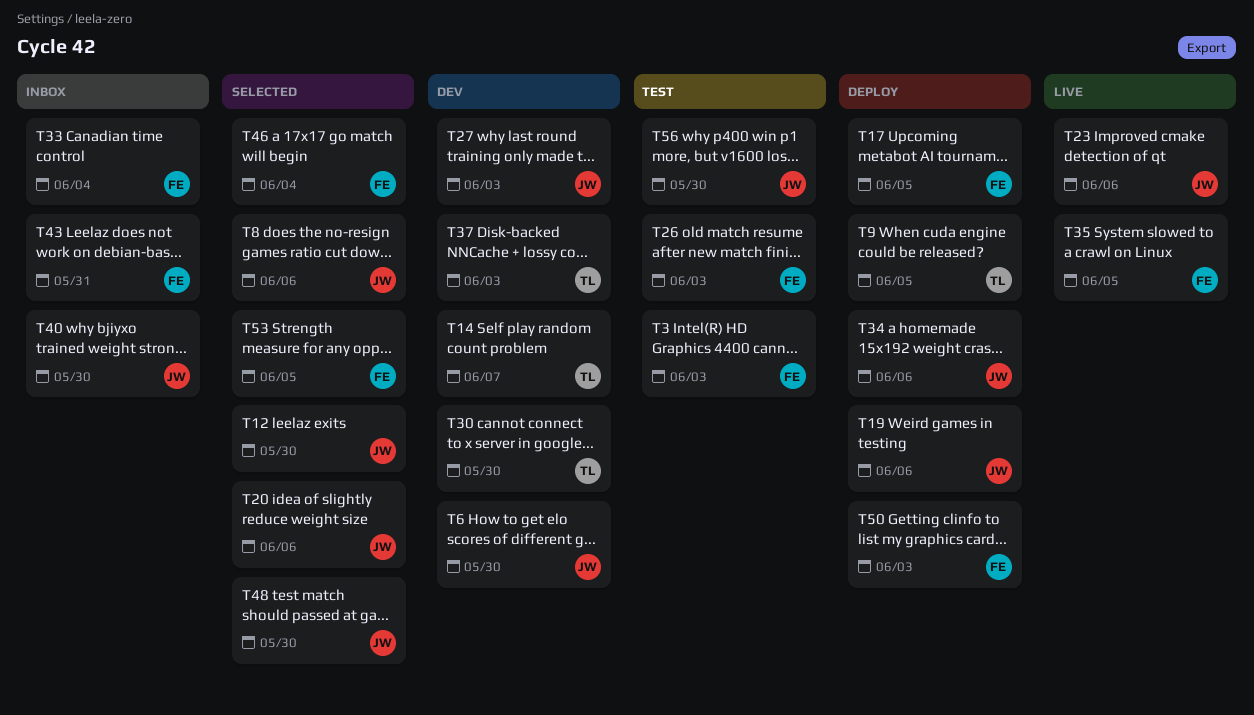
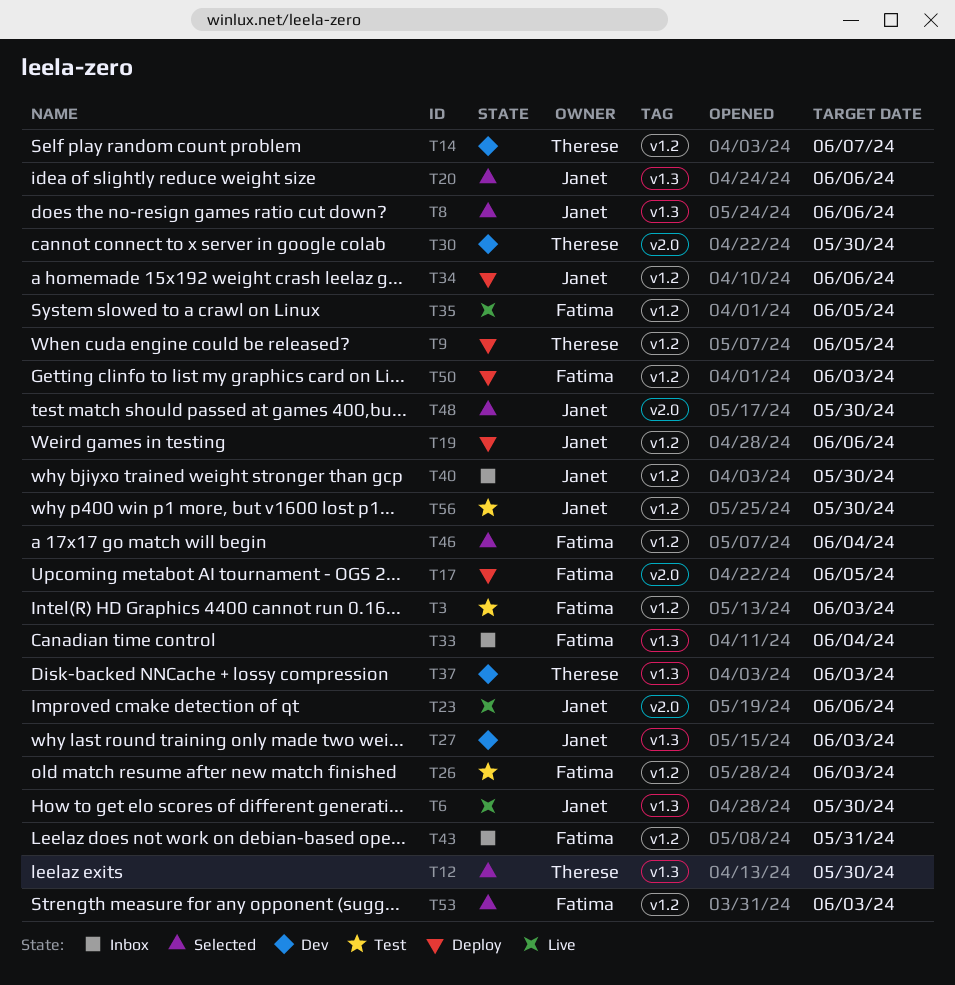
T6, status: Dev -> Live
T12, owner: Janet -> Therese
T53, due: Jun 5 -> Jun 3

